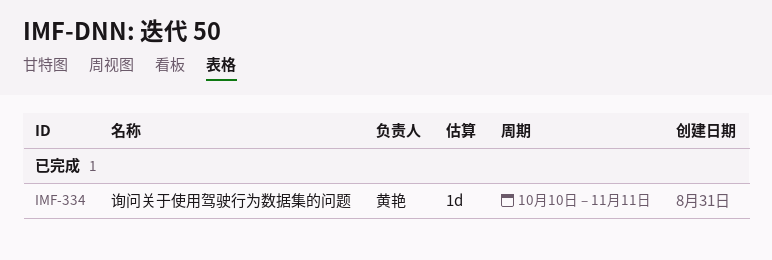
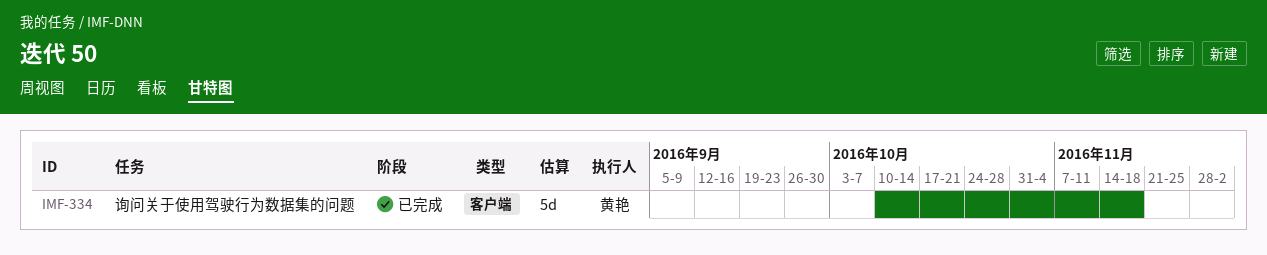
IMF-334, estimate: 1d -> 5d
IMF-334, due: Nov 11 -> Nov 18

